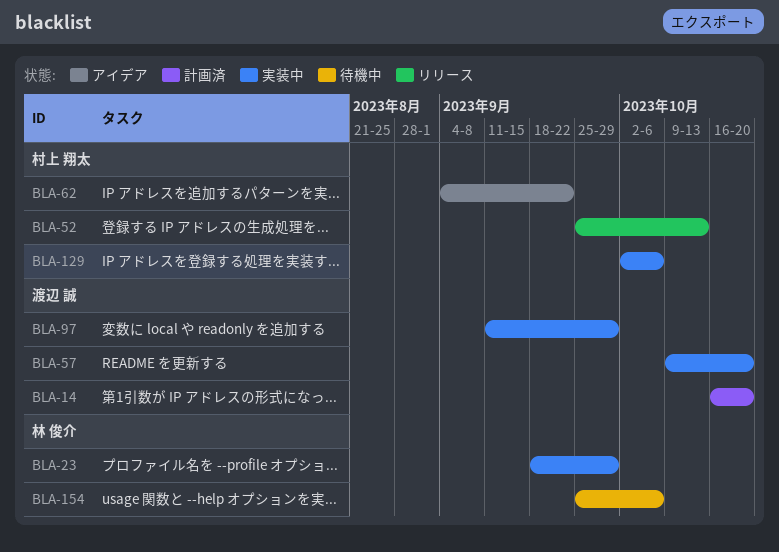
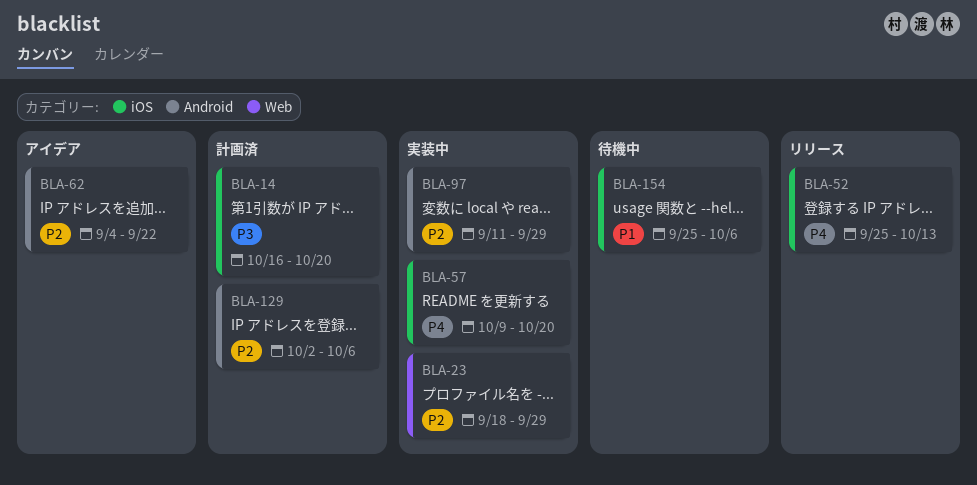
BLA-129, status: 実装中 -> 計画済

